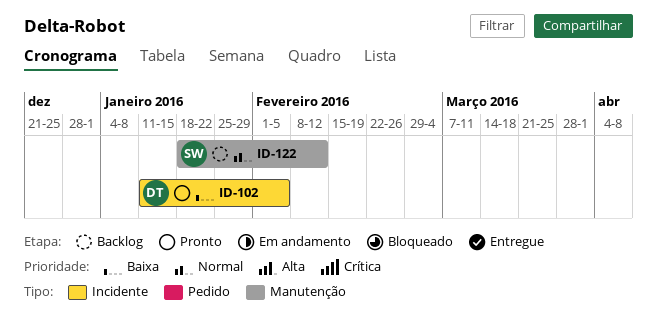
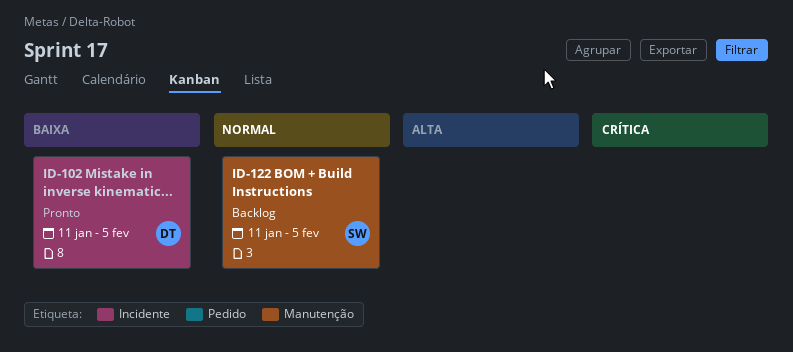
ID-122, start: Jan 18 -> Jan 11
ID-122, due: Feb 12 -> Feb 5

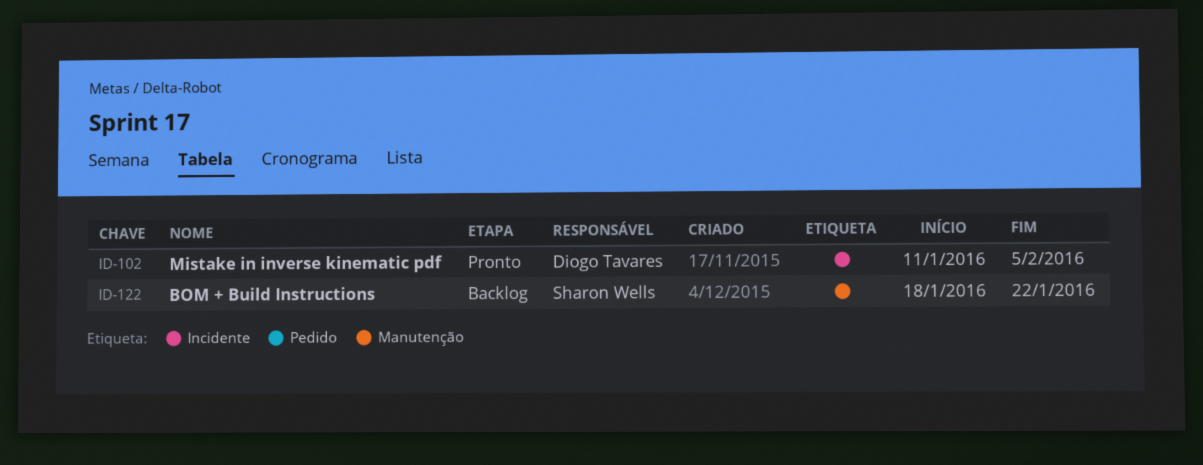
ID-122, start: Jan 11 -> Jan 18
ID-122, due: Feb 5 -> Jan 22

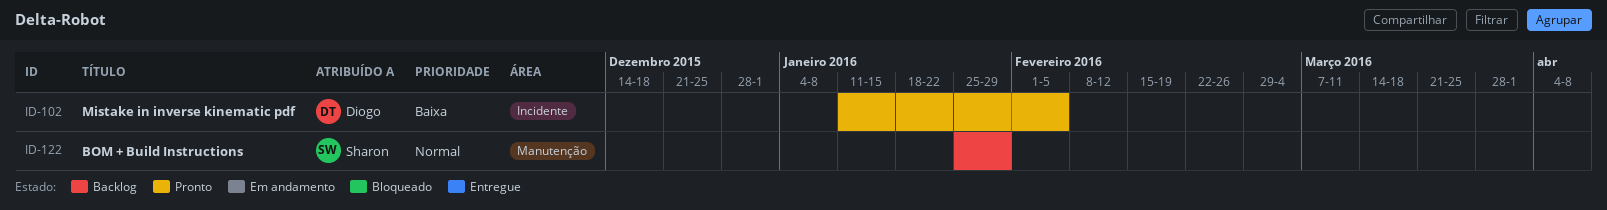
ID-122, start: Jan 18 -> Jan 25
ID-122, due: Jan 22 -> Jan 29

